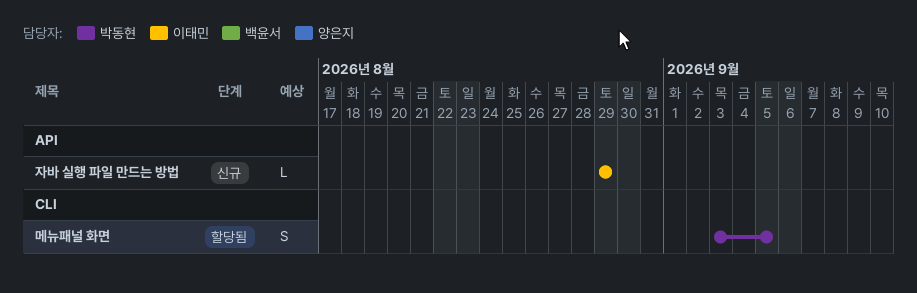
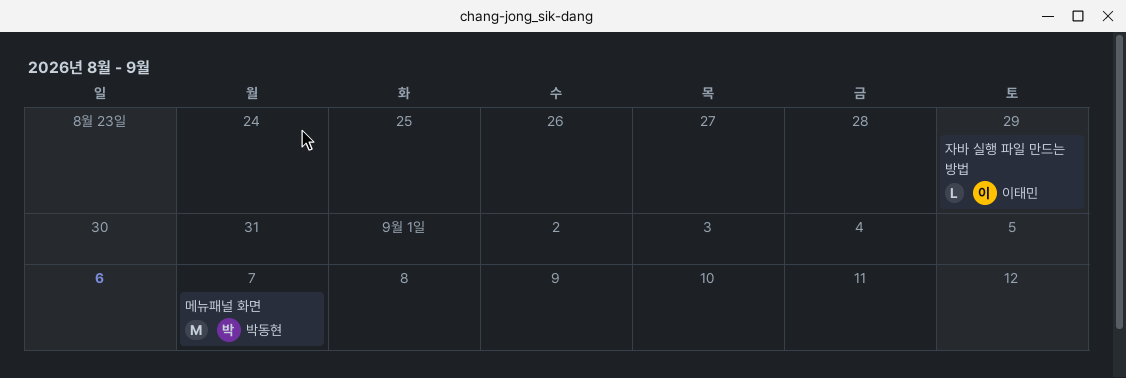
메뉴패널 화면, estimate: S -> M
메뉴패널 화면, due: Sep 5 -> Sep 7

